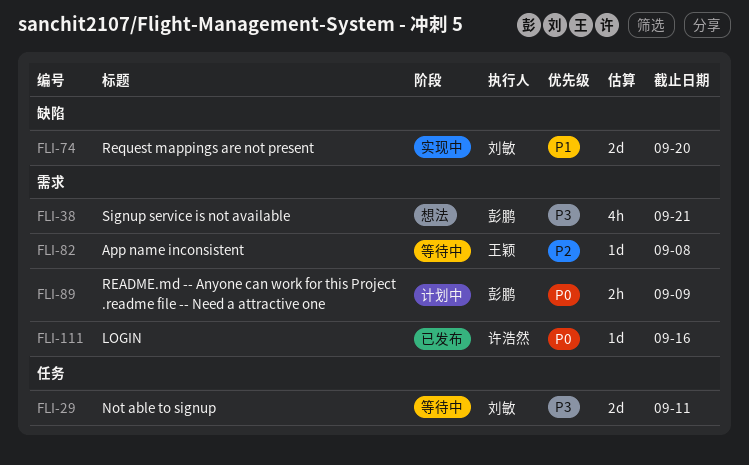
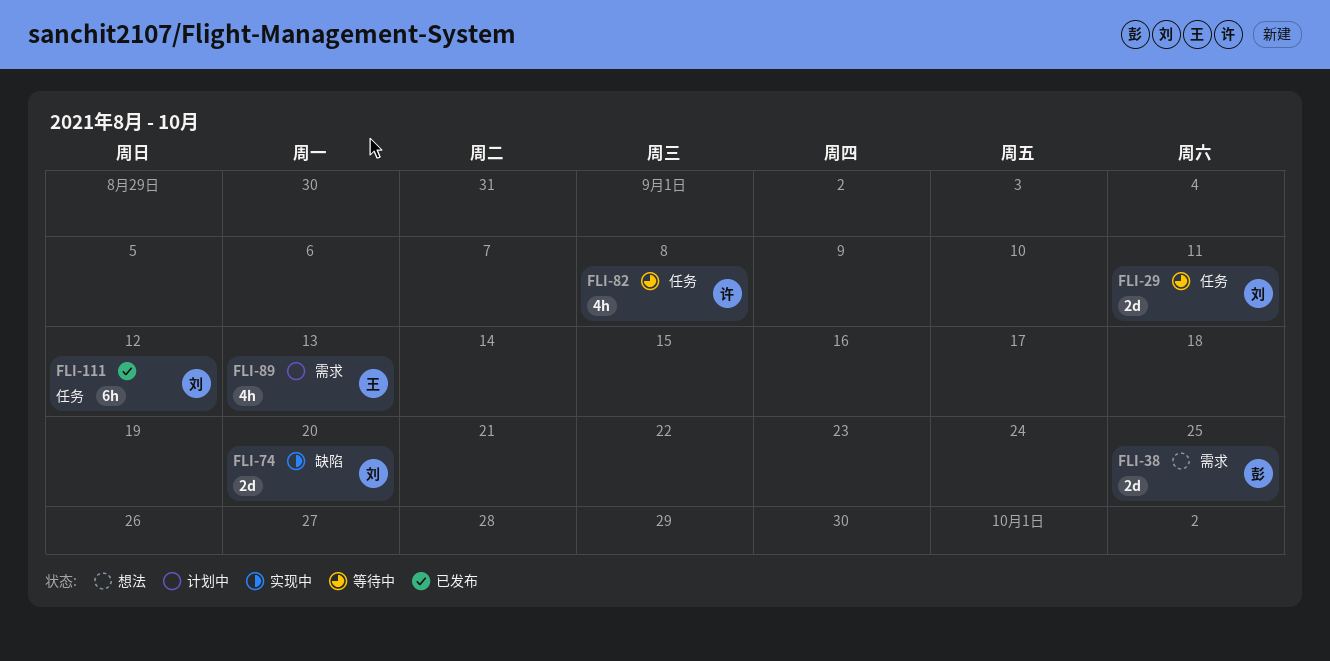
FLI-38, estimate: 4h -> 2d
FLI-38, due: Sep 21 -> Sep 25
FLI-82, owner: 王颖 -> 许浩然
FLI-82, label: 需求 -> 任务
FLI-82, estimate: 1d -> 4h
FLI-89, owner: 彭鹏 -> 王颖
FLI-89, estimate: 2h -> 4h
FLI-89, due: Sep 9 -> Sep 13
FLI-111, owner: 许浩然 -> 刘敏
FLI-111, label: 需求 -> 任务
FLI-111, estimate: 1d -> 6h
FLI-111, due: Sep 16 -> Sep 12

